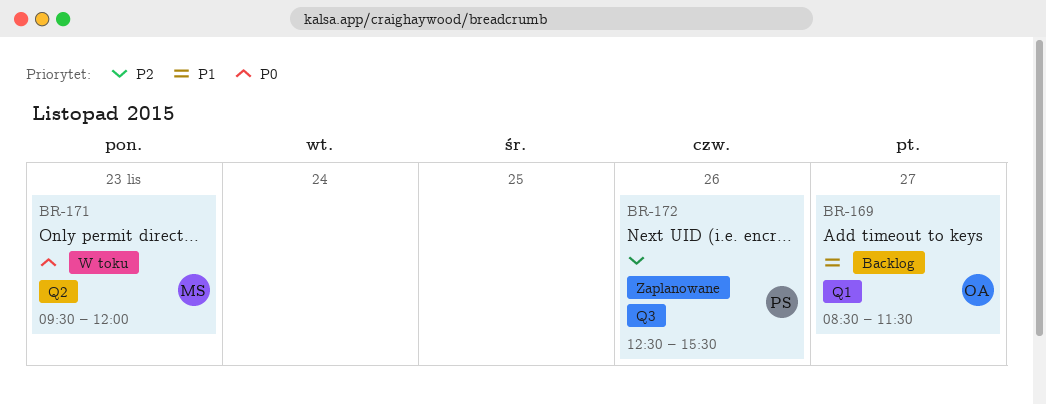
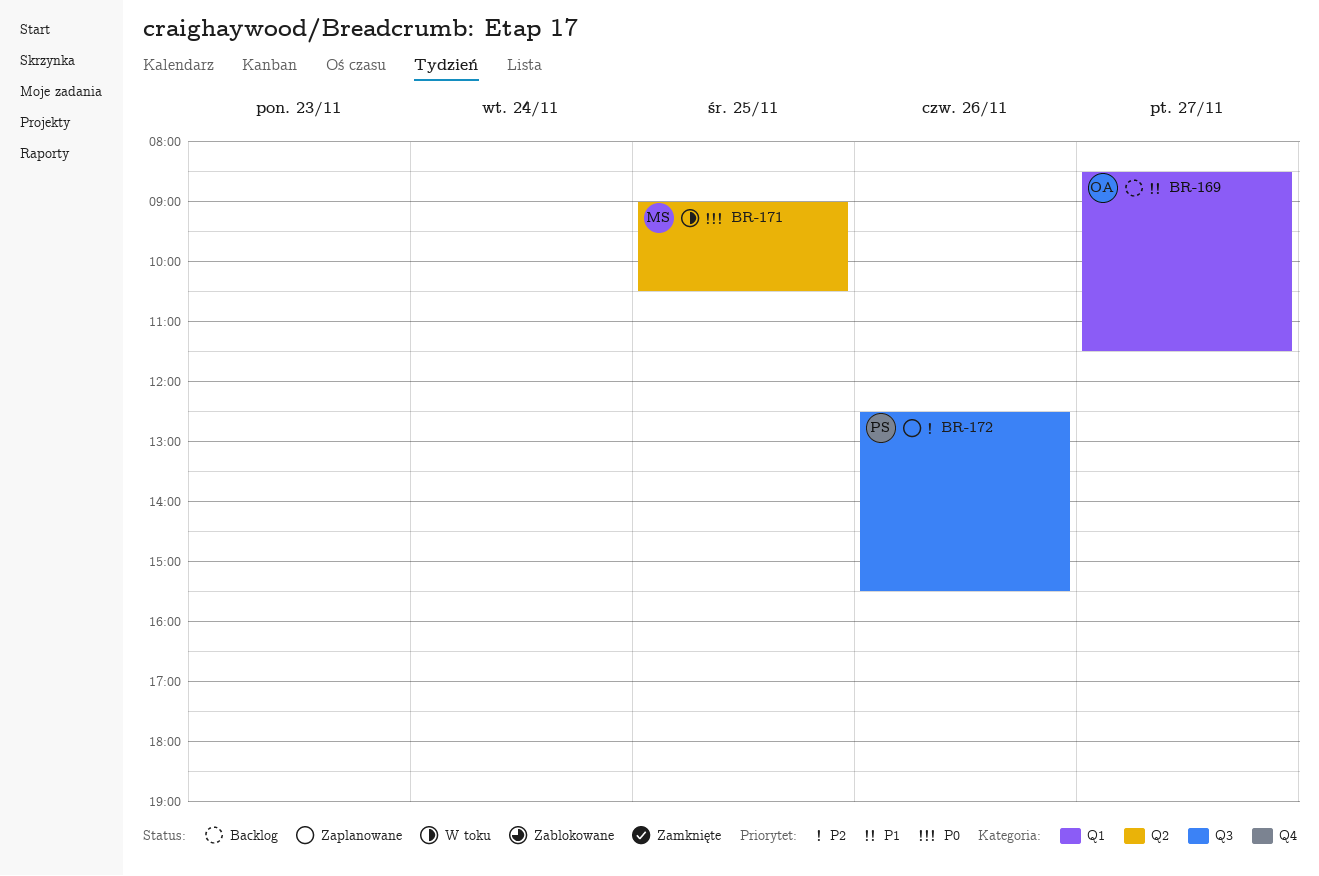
BR-171, day: Nov 23 -> Nov 25
BR-171, begins: 09:30 -> 09:00
BR-171, ends: 12:00 -> 10:30

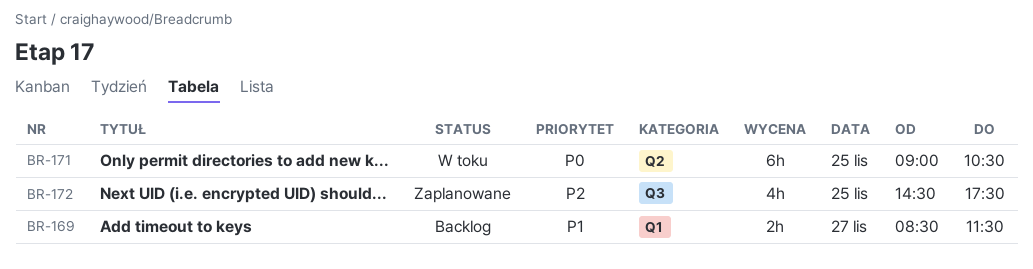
BR-172, day: Nov 26 -> Nov 25
BR-172, begins: 12:30 -> 14:30
BR-172, ends: 15:30 -> 17:30

